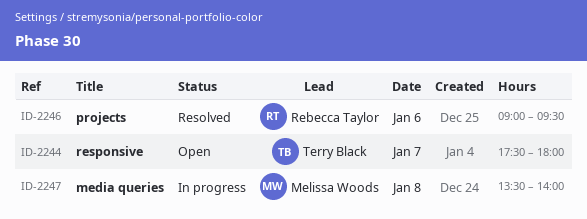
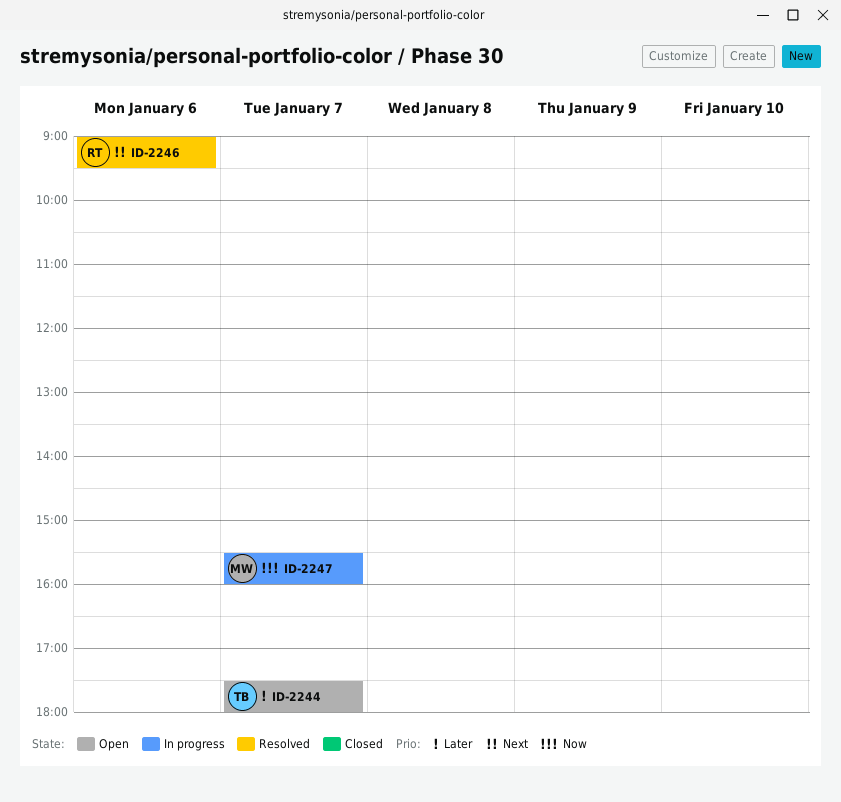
ID-2247, day: Jan 8 -> Jan 7
ID-2247, begins: 13:30 -> 15:30
ID-2247, ends: 14:00 -> 16:00

